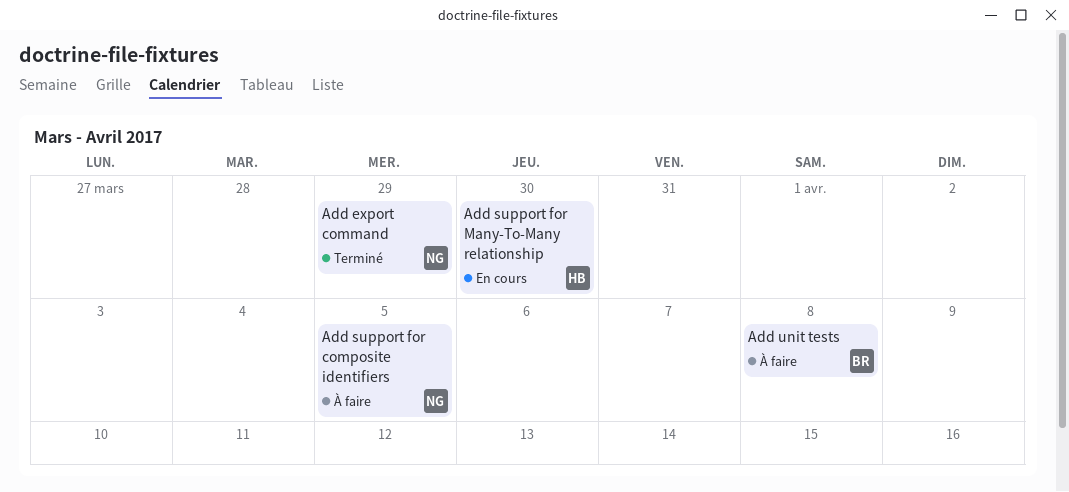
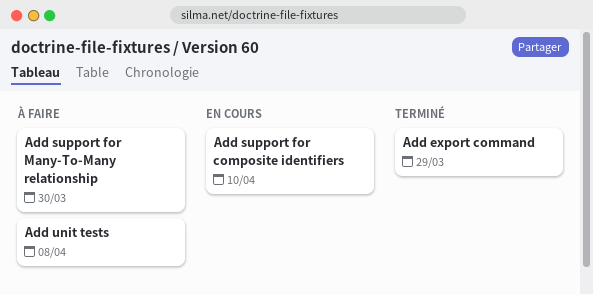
Add support for composite identifiers, status: À faire -> En cours
Add support for composite identifiers, due: Apr 5 -> Apr 10
Add support for Many-To-Many relationship, status: En cours -> À faire

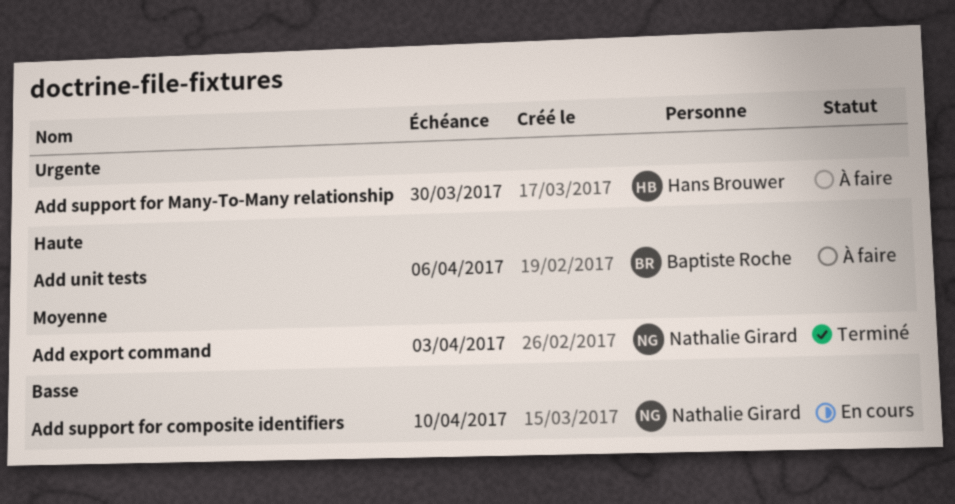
Add export command, due: Mar 29 -> Apr 3
Add unit tests, due: Apr 8 -> Apr 6

